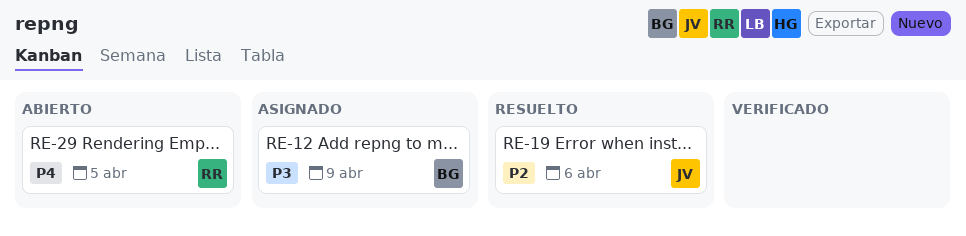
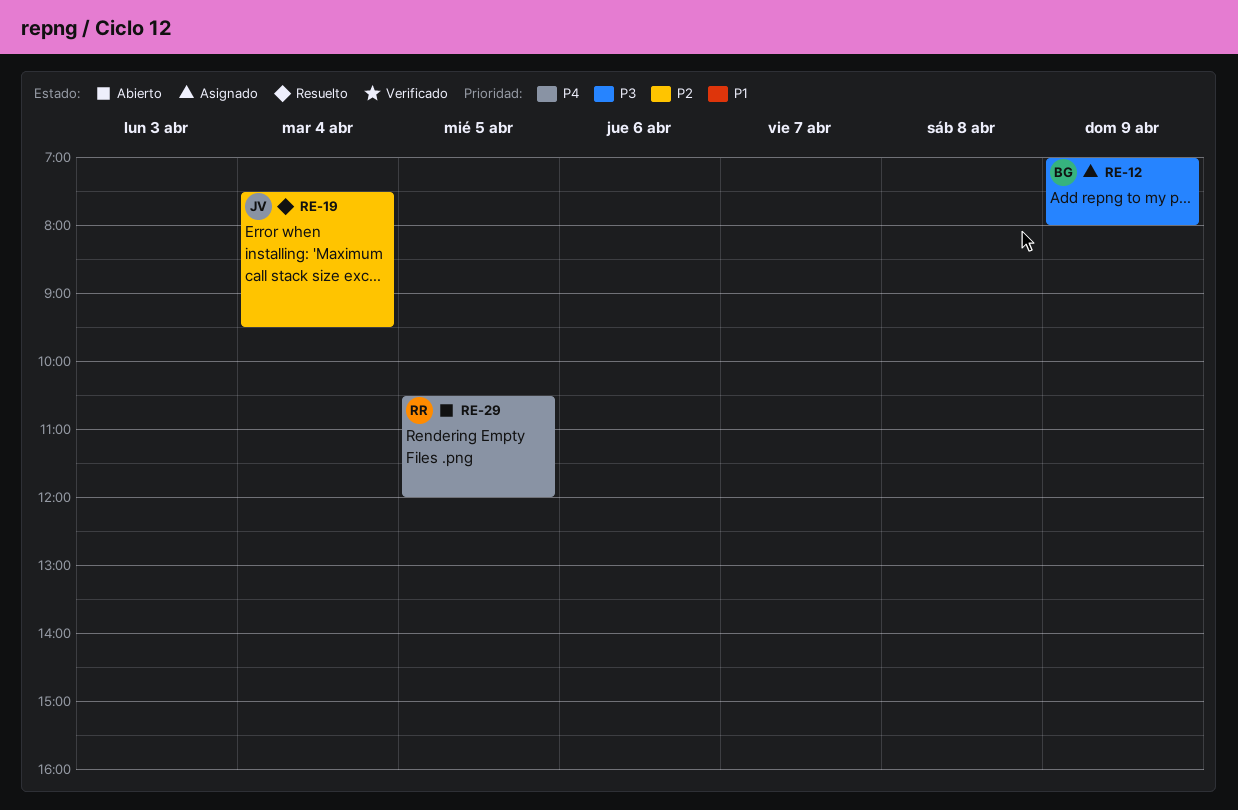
RE-19, day: Apr 6 -> Apr 4

